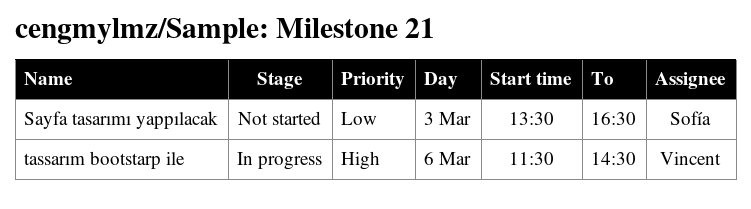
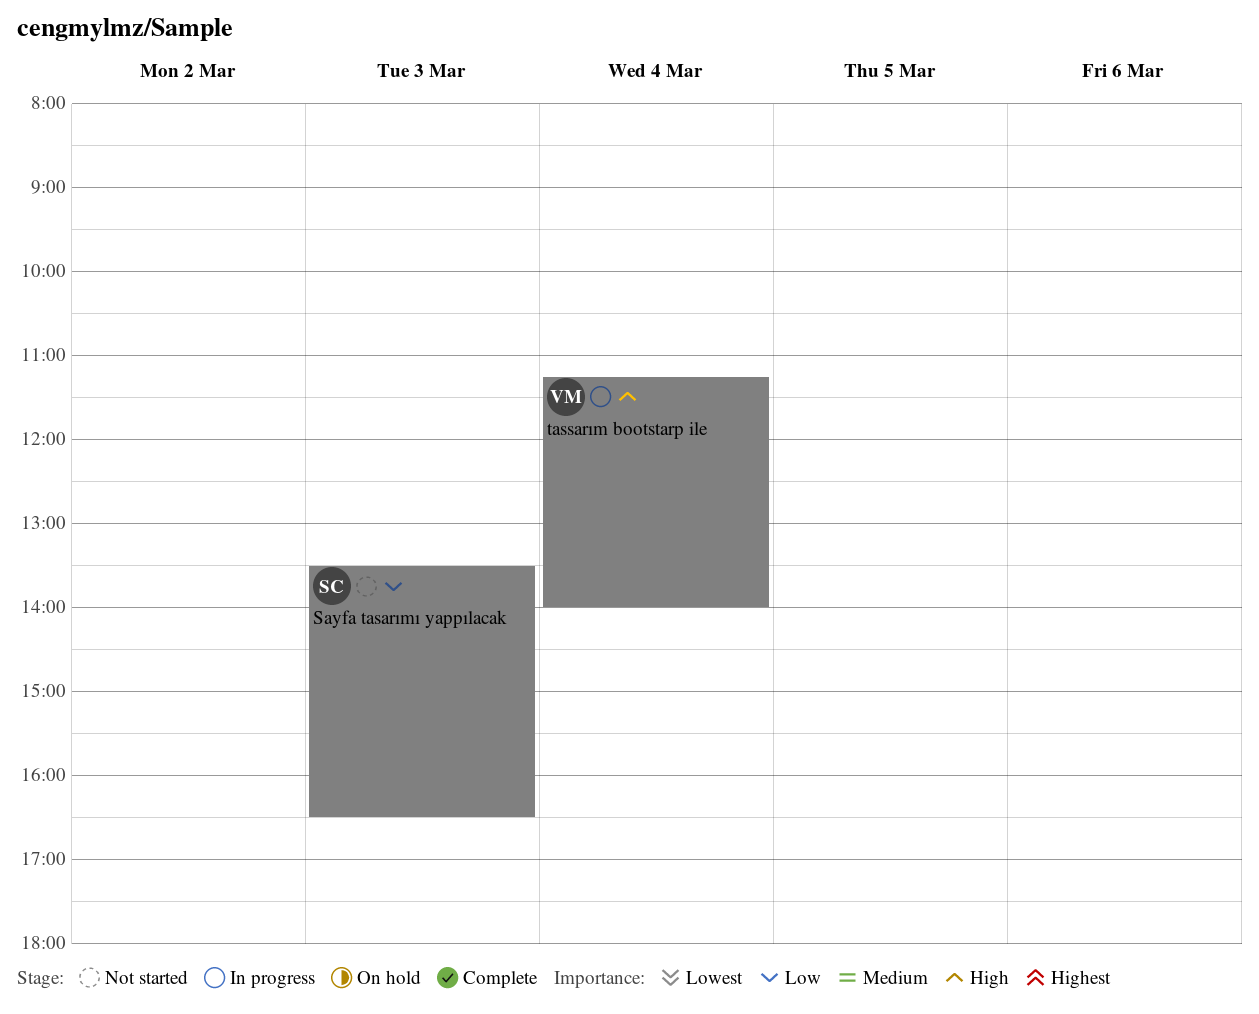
tassarım bootstarp ile, day: Mar 6 -> Mar 4
tassarım bootstarp ile, begins: 11:30 -> 11:15
tassarım bootstarp ile, ends: 14:30 -> 14:00

